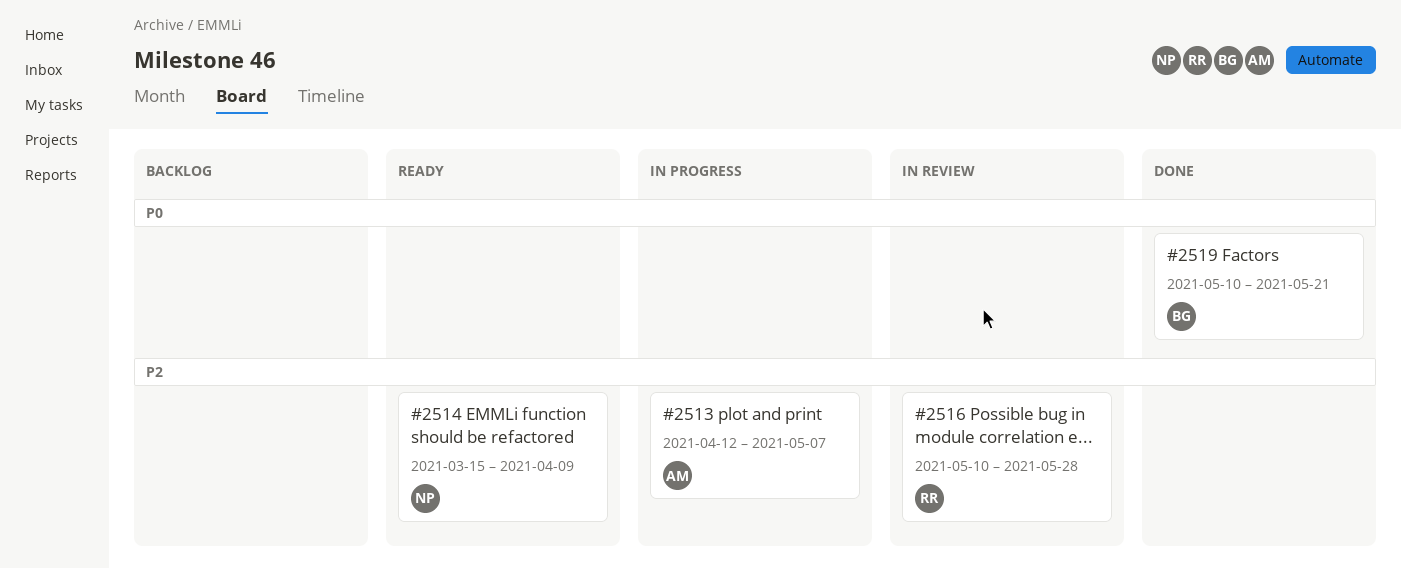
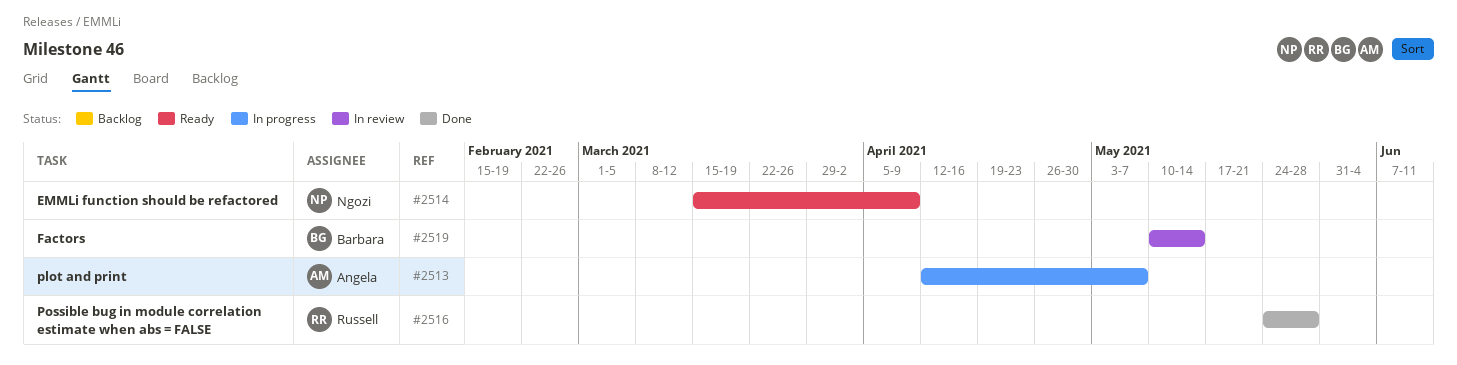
#2516, status: In review -> Done
#2516, start: May 10 -> May 24
#2519, status: Done -> In review
#2519, due: May 21 -> May 14

